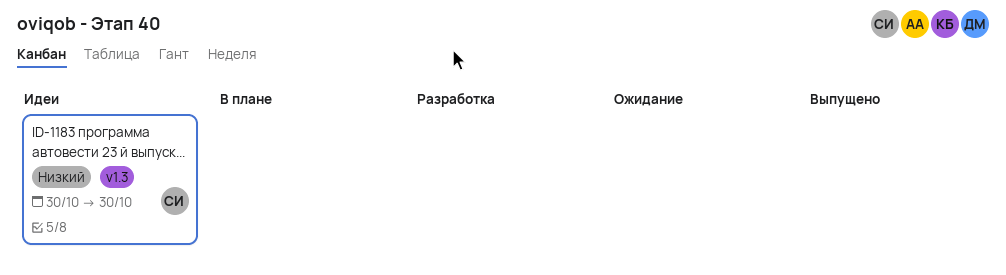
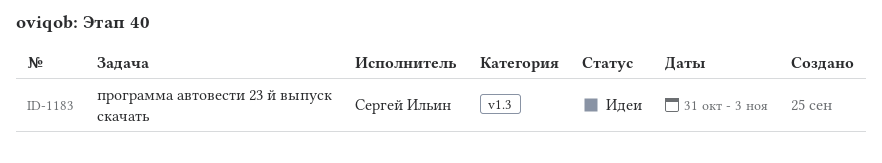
ID-1183, start: Oct 30 -> Oct 31
ID-1183, due: Oct 30 -> Nov 3

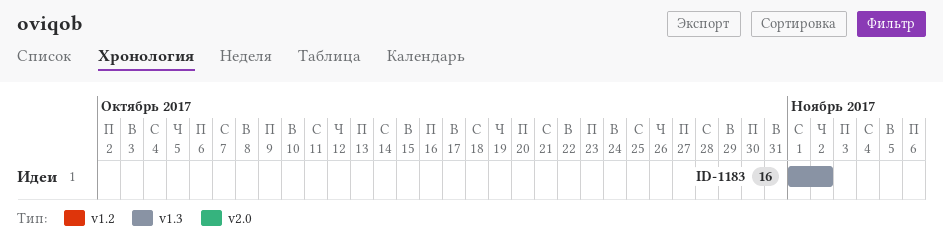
ID-1183, start: Oct 31 -> Nov 1
ID-1183, due: Nov 3 -> Nov 2

